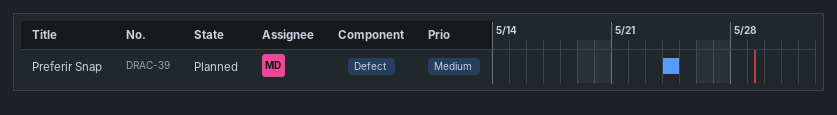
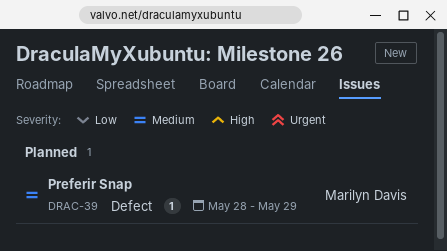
DRAC-39, start: May 24 -> May 28
DRAC-39, due: May 24 -> May 29

